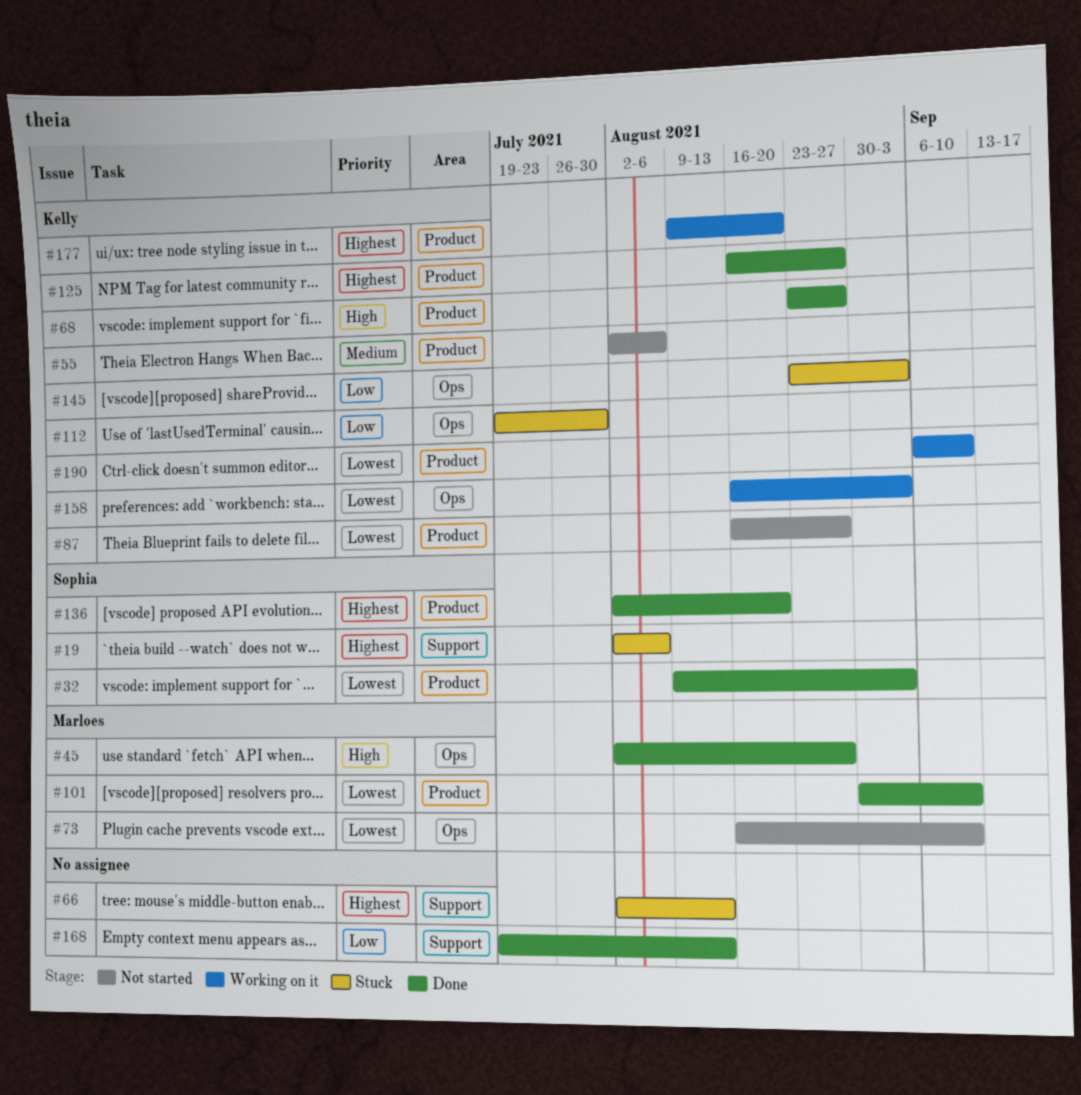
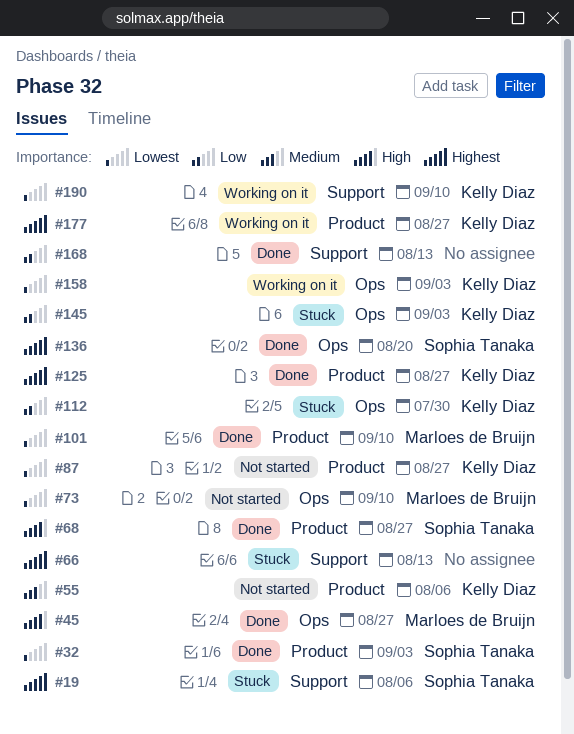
#68, owner: Kelly Diaz -> Sophia Tanaka
#136, label: Product -> Ops
#177, due: Aug 20 -> Aug 27
#190, label: Product -> Support

